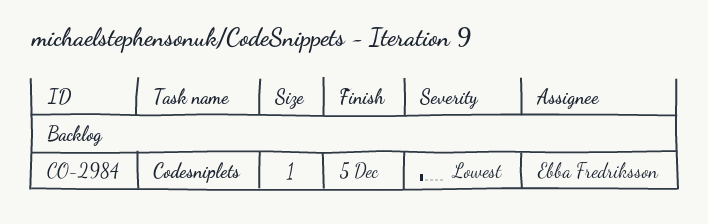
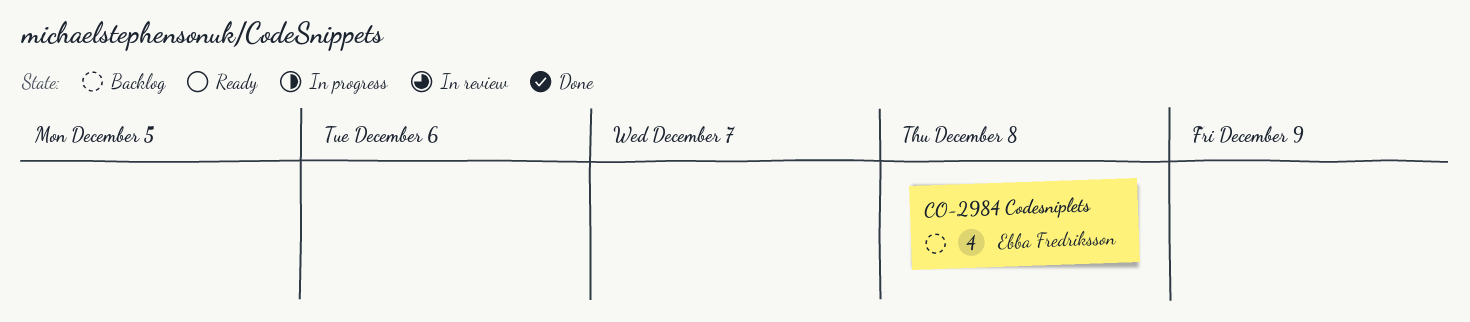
CO-2984, estimate: 1 -> 4
CO-2984, due: Dec 5 -> Dec 8

